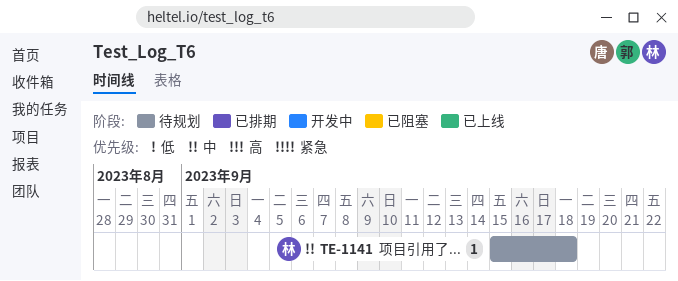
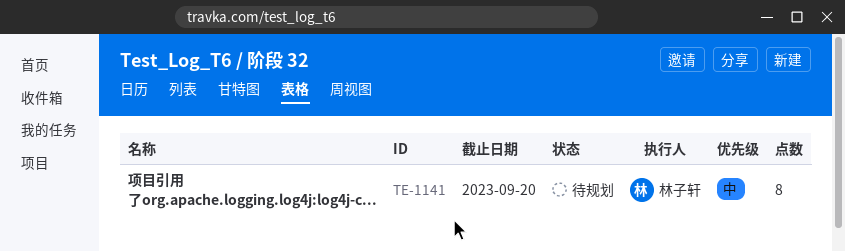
TE-1141, estimate: 1 -> 8
TE-1141, due: Sep 18 -> Sep 20

